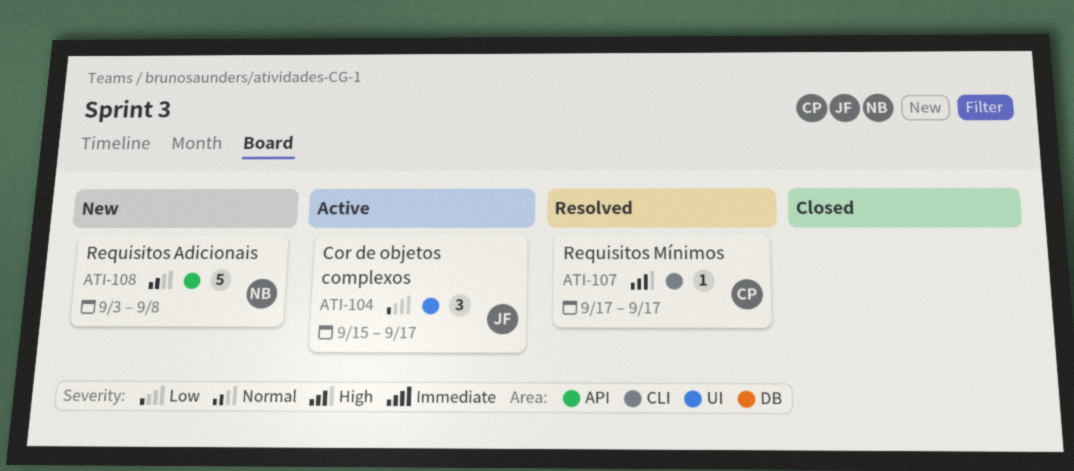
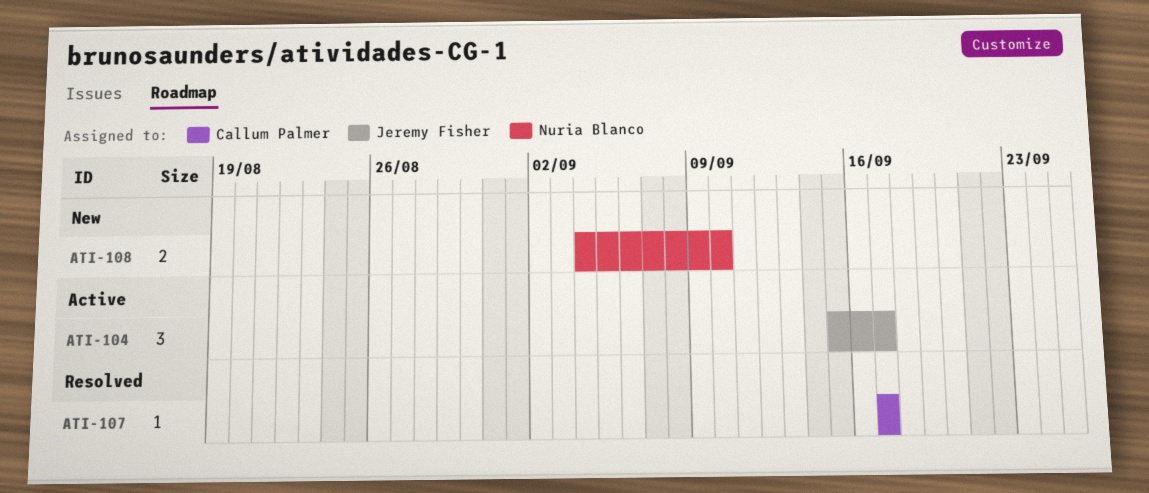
ATI-108, estimate: 5 -> 2
ATI-108, start: Sep 3 -> Sep 4
ATI-108, due: Sep 8 -> Sep 10

